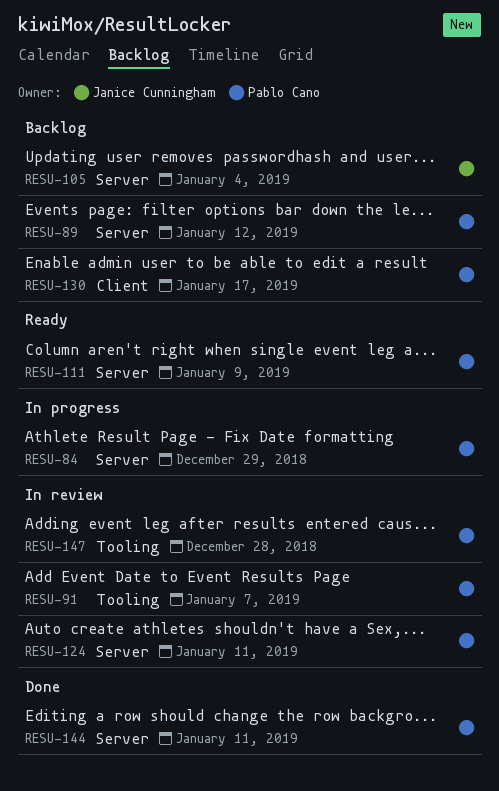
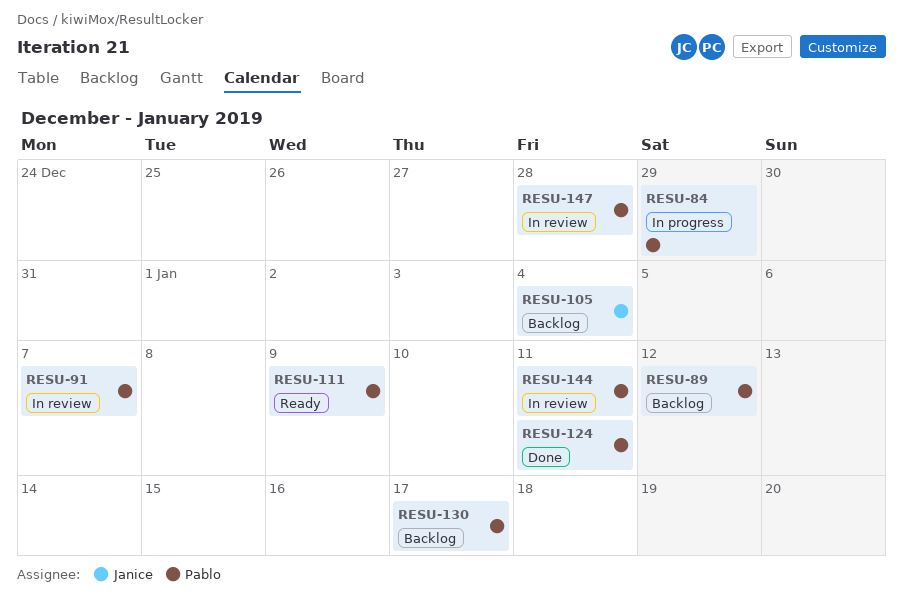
RESU-124, status: In review -> Done
RESU-144, status: Done -> In review

